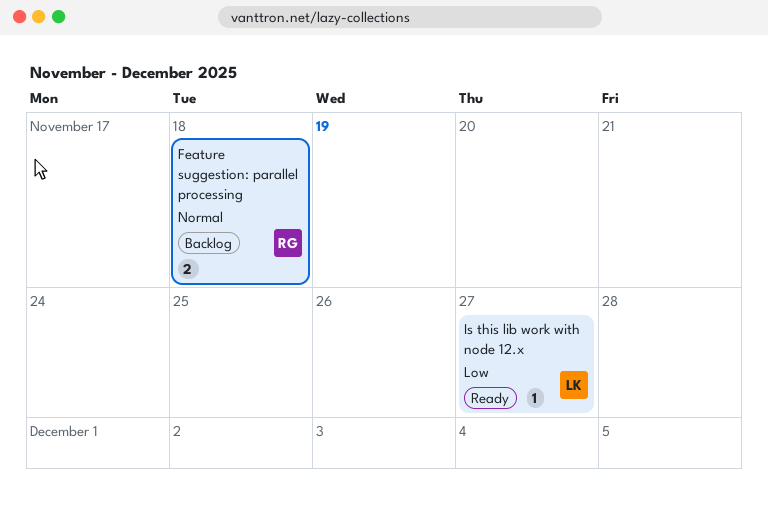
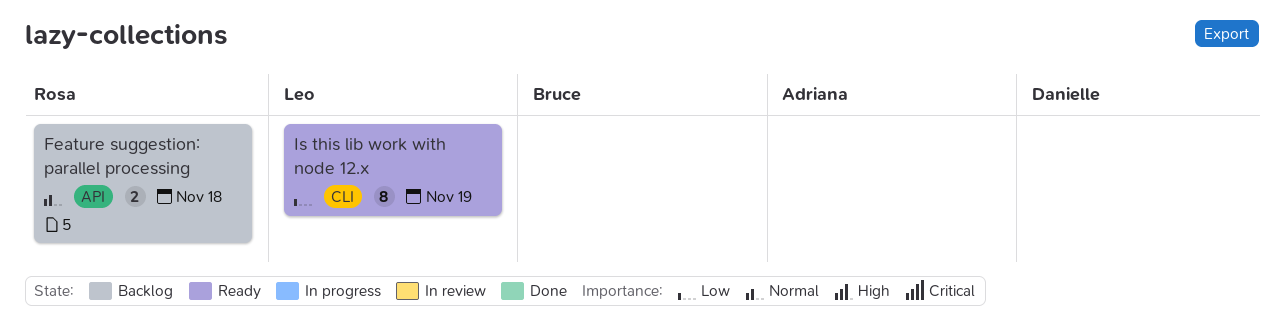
Is this lib work with node 12.x, estimate: 1 -> 8
Is this lib work with node 12.x, due: Nov 27 -> Nov 19

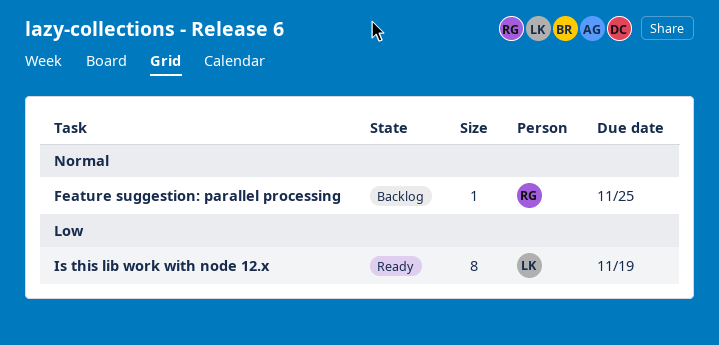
Feature suggestion: parallel processing, estimate: 2 -> 1
Feature suggestion: parallel processing, due: Nov 18 -> Nov 25

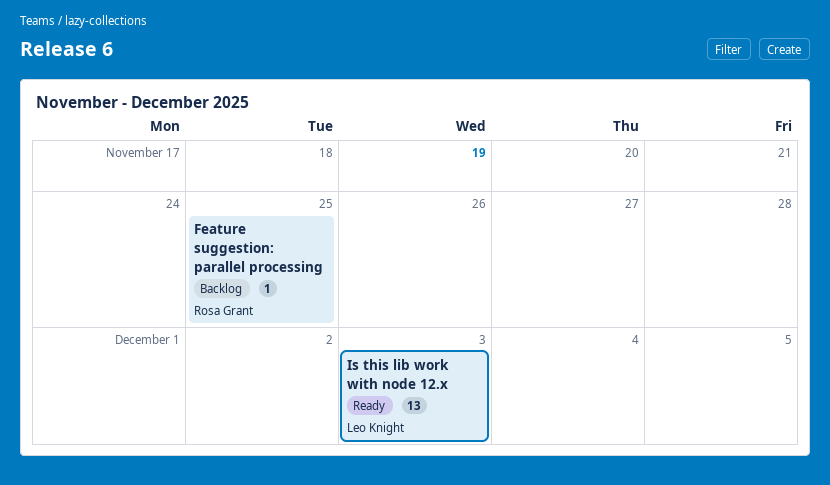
Is this lib work with node 12.x, estimate: 8 -> 13
Is this lib work with node 12.x, due: Nov 19 -> Dec 3

